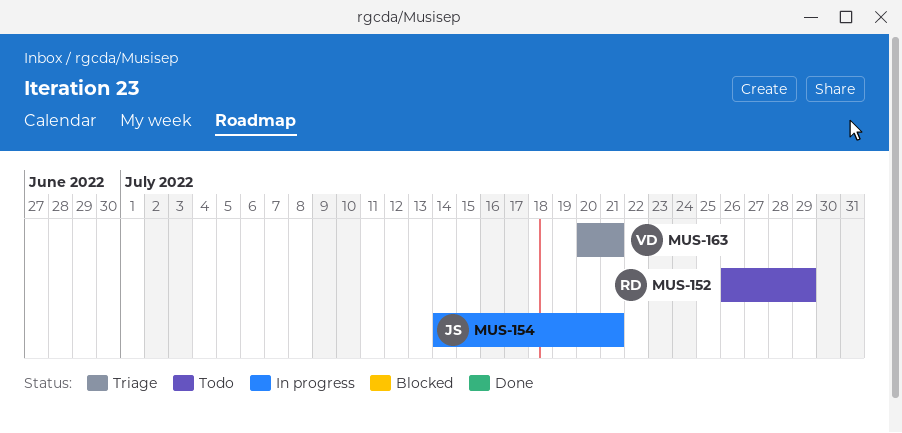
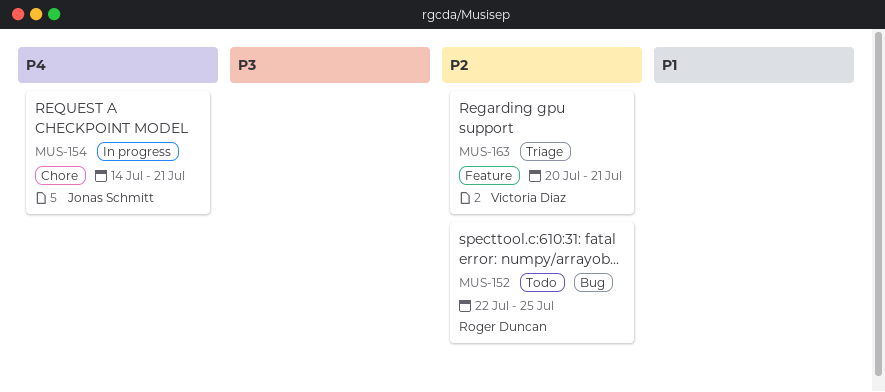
MUS-152, start: Jul 26 -> Jul 22
MUS-152, due: Jul 29 -> Jul 25

